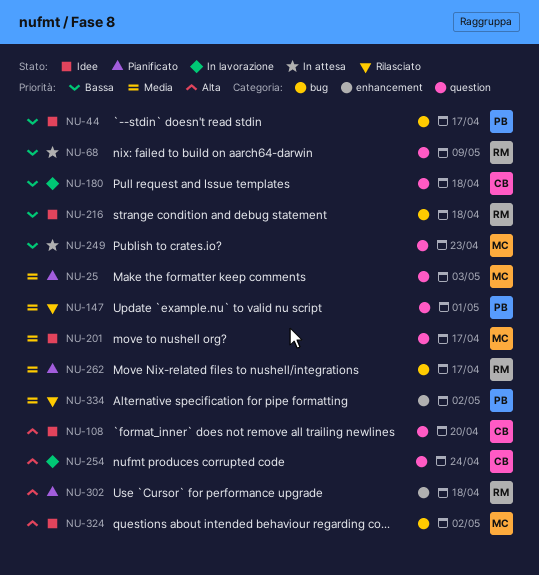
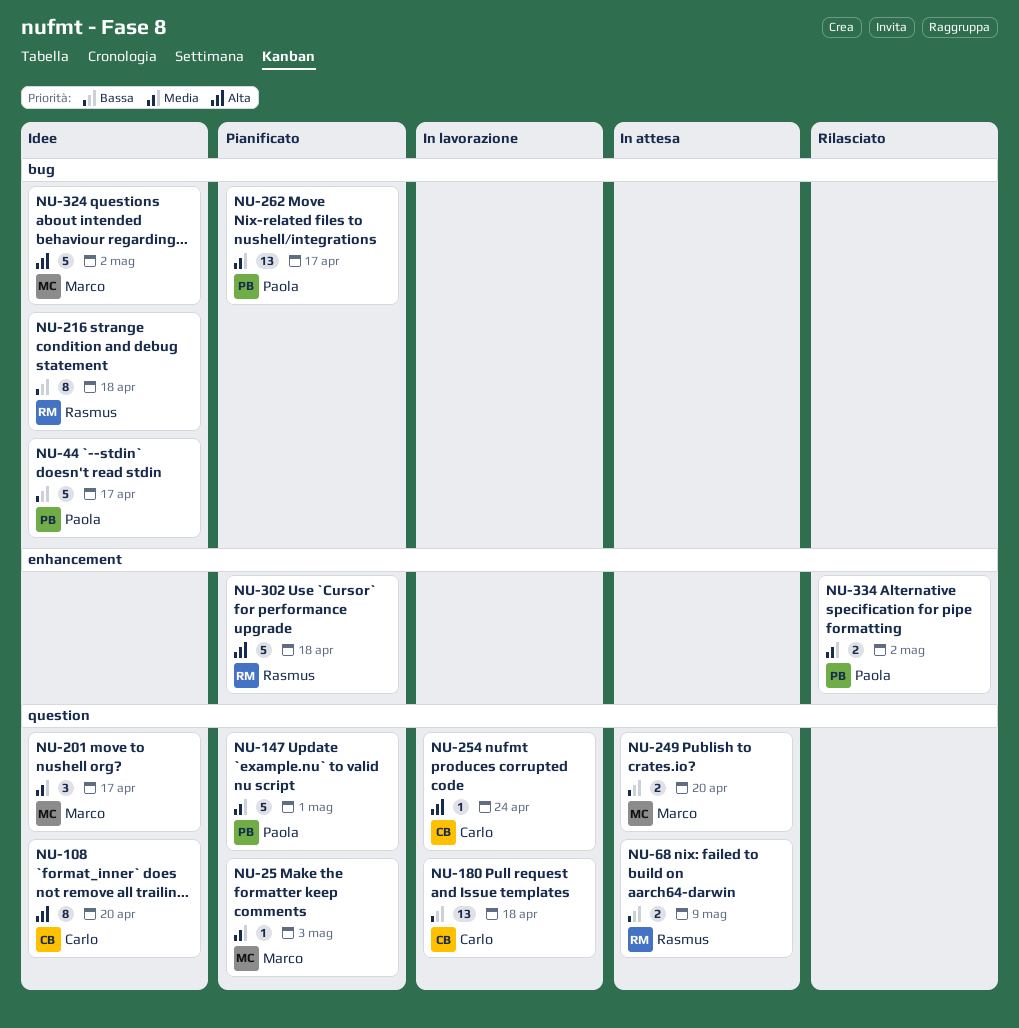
NU-147, status: Rilasciato -> Pianificato
NU-249, due: Apr 23 -> Apr 20
NU-262, owner: Rasmus -> Paola

